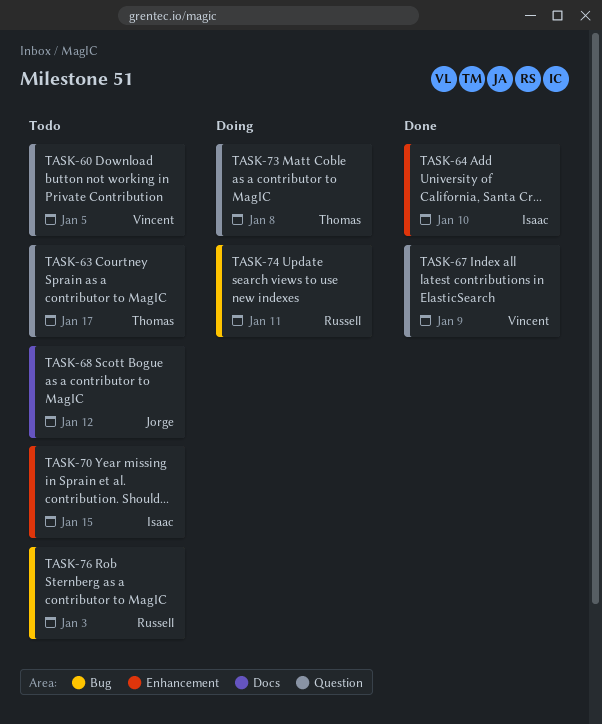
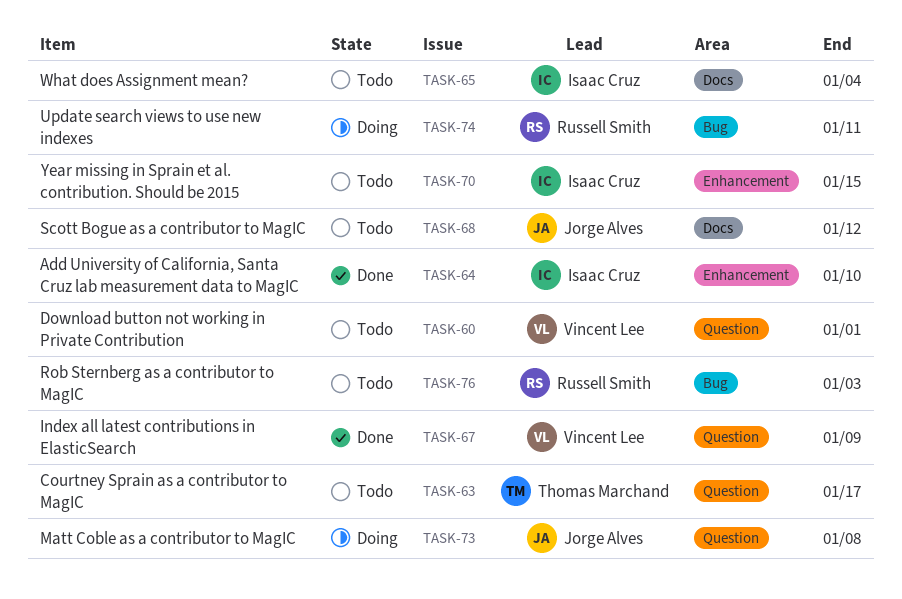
TASK-60, due: Jan 5 -> Jan 1
TASK-65: none -> present
TASK-73, owner: Thomas Marchand -> Jorge Alves

